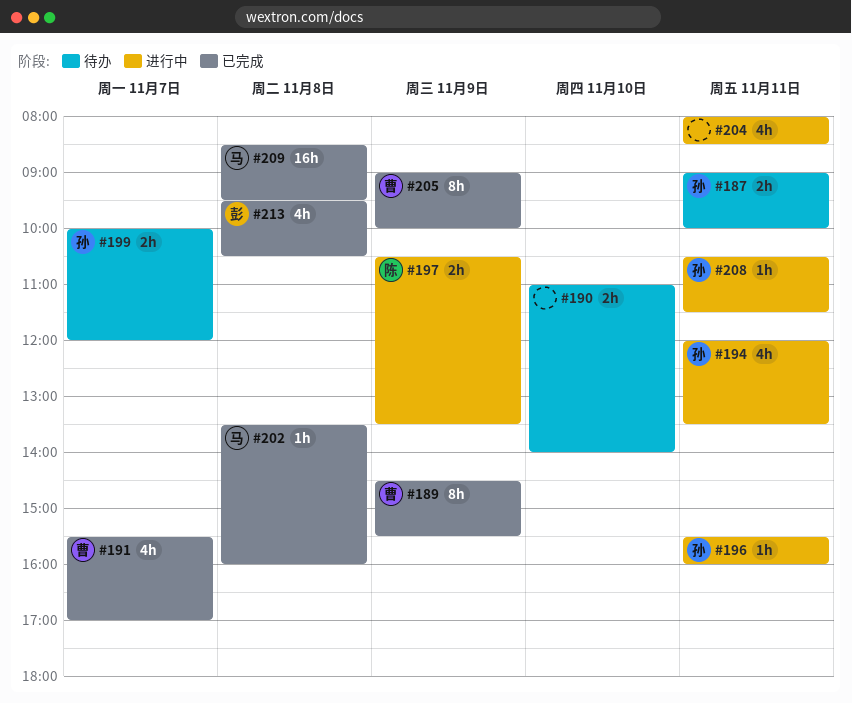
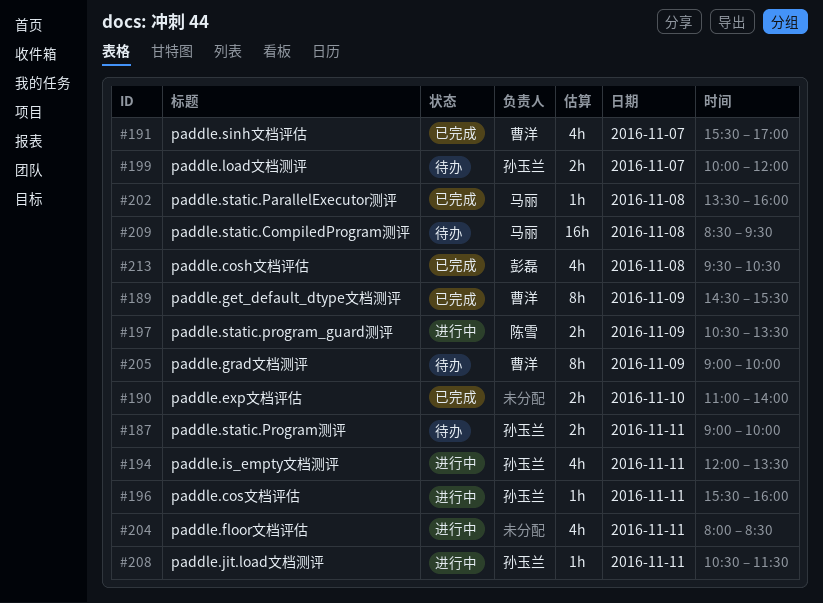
#190, status: 待办 -> 已完成
#205, status: 已完成 -> 待办
#209, status: 已完成 -> 待办

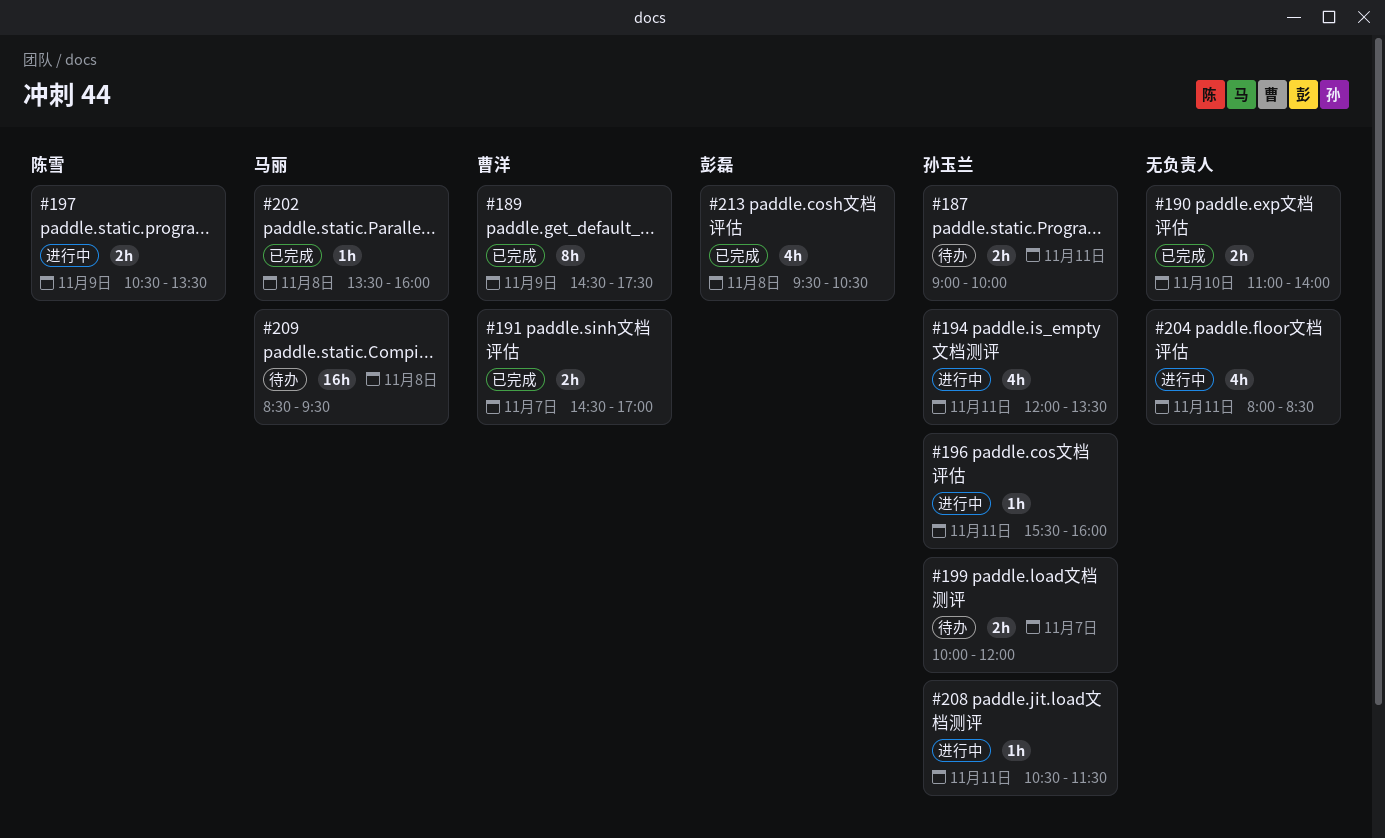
#189, ends: 15:30 -> 17:30
#191, estimate: 4h -> 2h
#191, begins: 15:30 -> 14:30
#205: present -> none

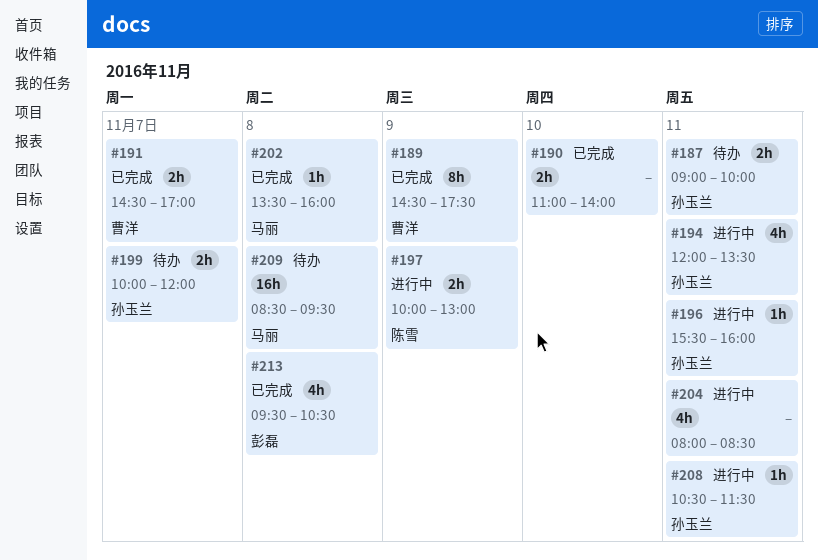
#197, begins: 10:30 -> 10:00
#197, ends: 13:30 -> 13:00

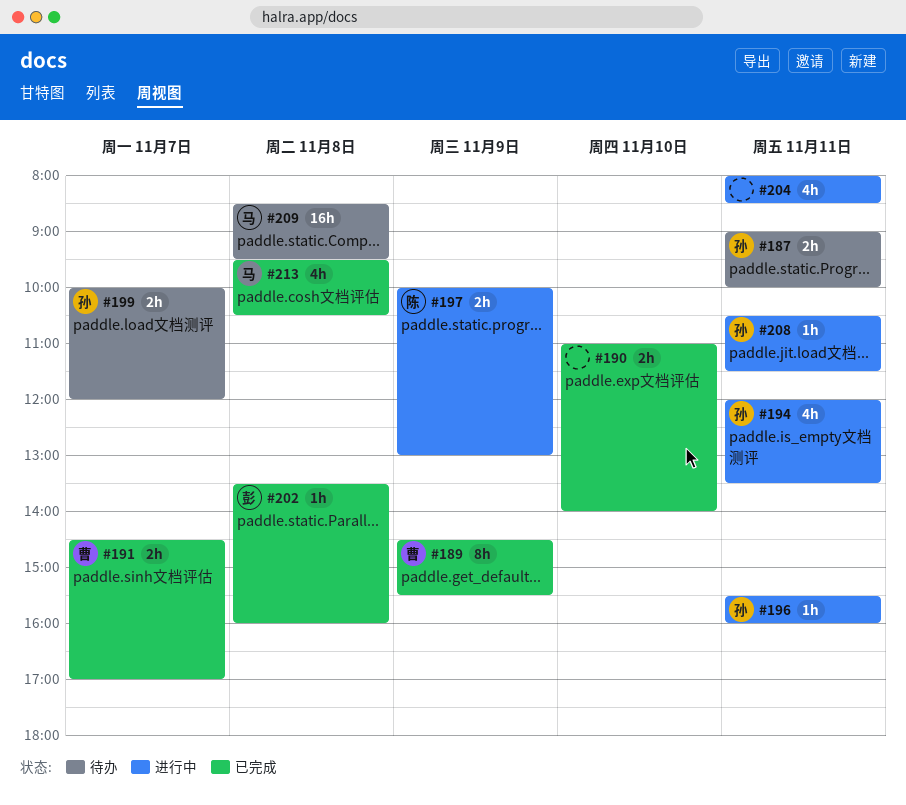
#189, ends: 17:30 -> 15:30
#202, owner: 马丽 -> 彭磊
#213, owner: 彭磊 -> 马丽

